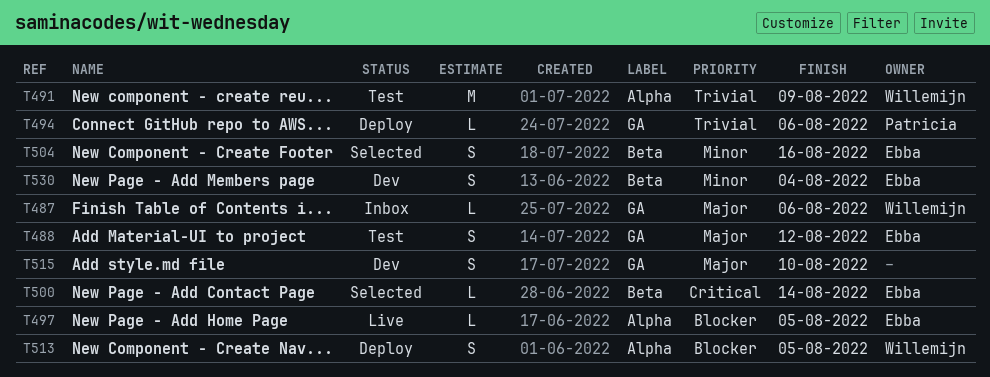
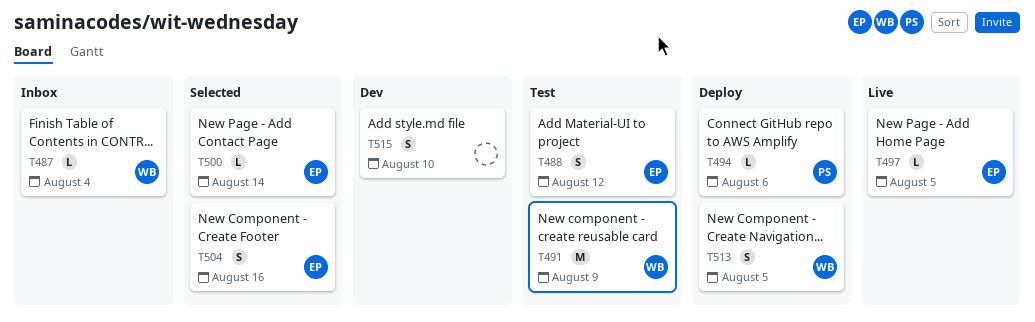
T487, due: Aug 6 -> Aug 4
T530: present -> none

